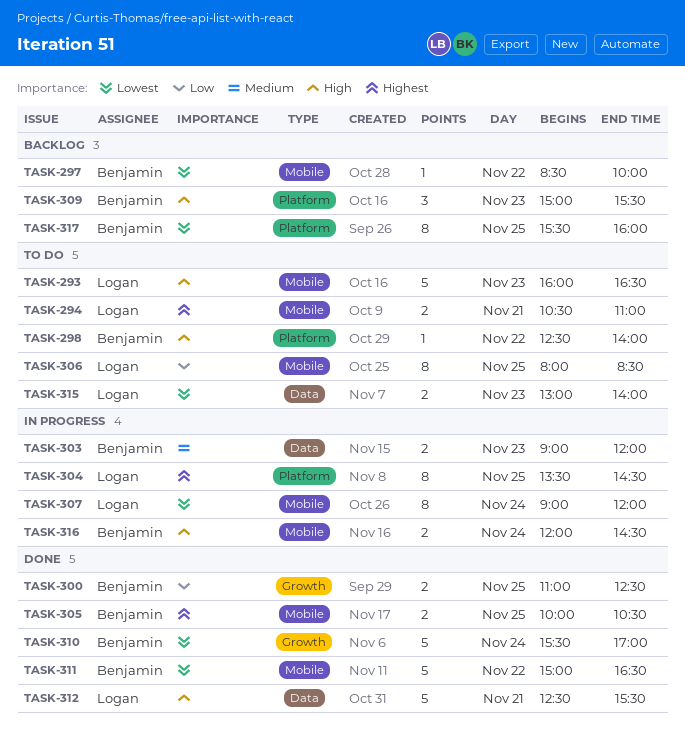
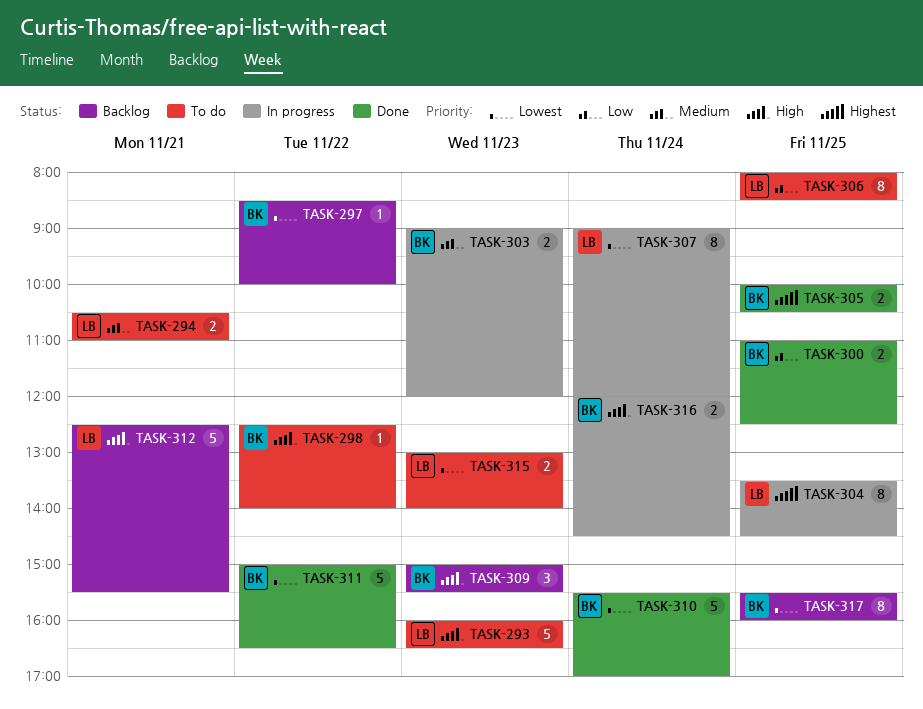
TASK-294, priority: Highest -> Medium
TASK-312, status: Done -> Backlog

